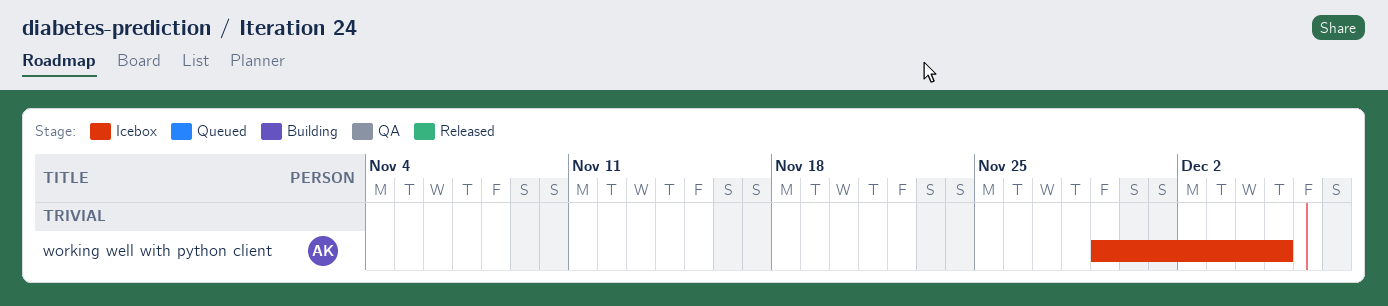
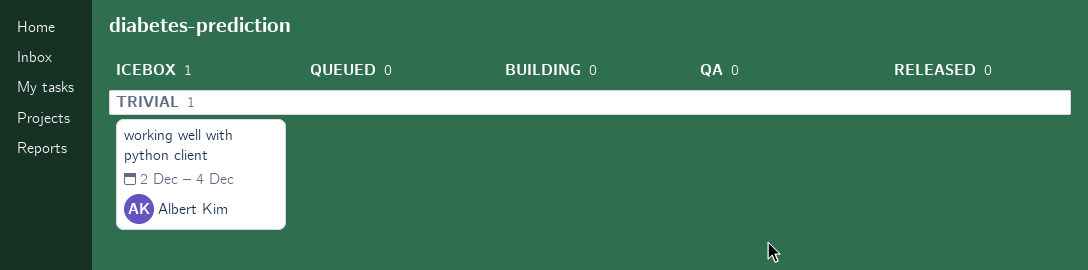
working well with python client, start: Nov 29 -> Dec 2
working well with python client, due: Dec 5 -> Dec 4

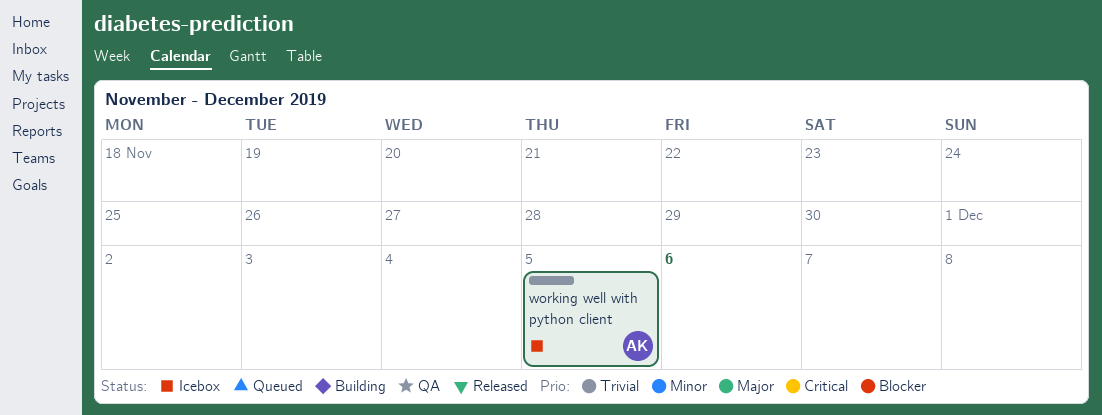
working well with python client, due: Dec 4 -> Dec 5

